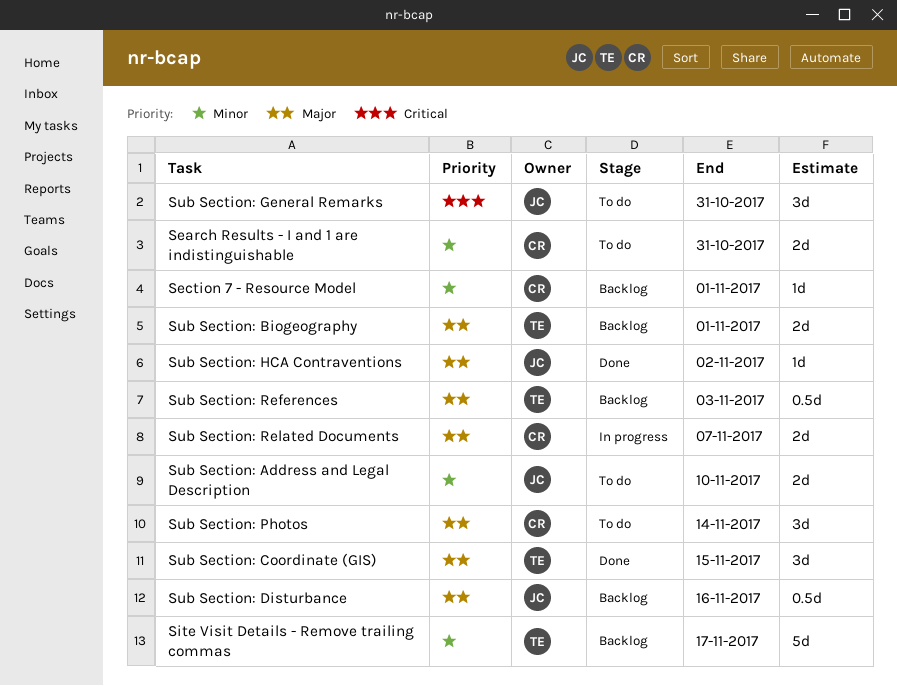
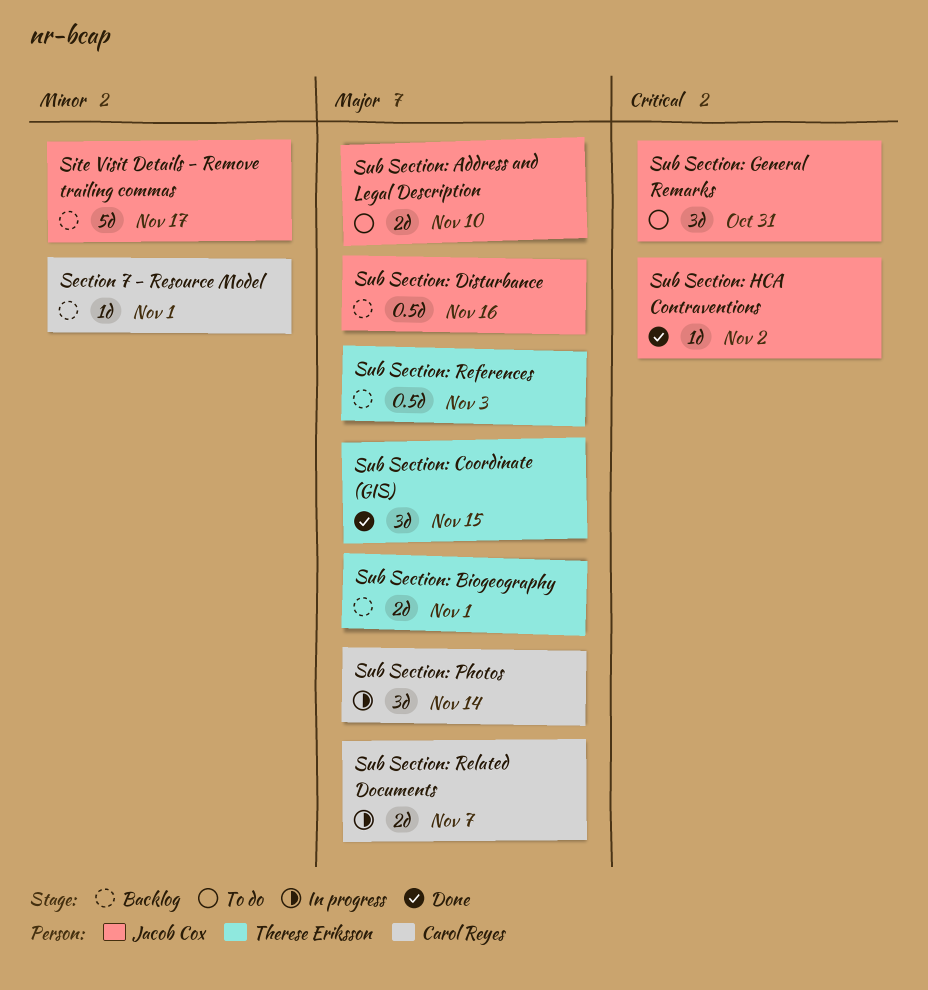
Search Results - I and 1 are indistinguishable: present -> none
Site Visit Details - Remove trailing commas, owner: Therese Eriksson -> Jacob Cox
Sub Section: Address and Legal Description, priority: Minor -> Major
Sub Section: HCA Contraventions, priority: Major -> Critical
Sub Section: Photos, status: To do -> In progress

